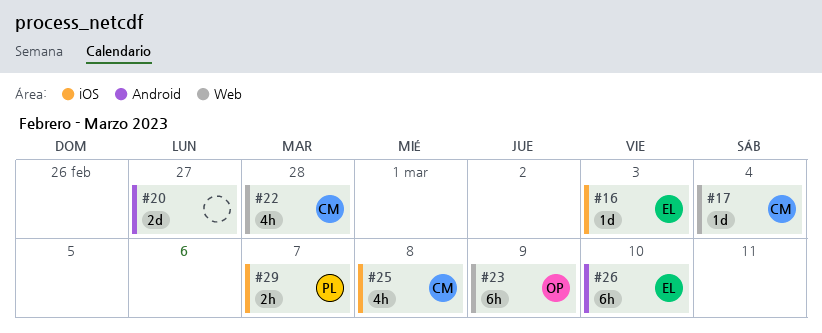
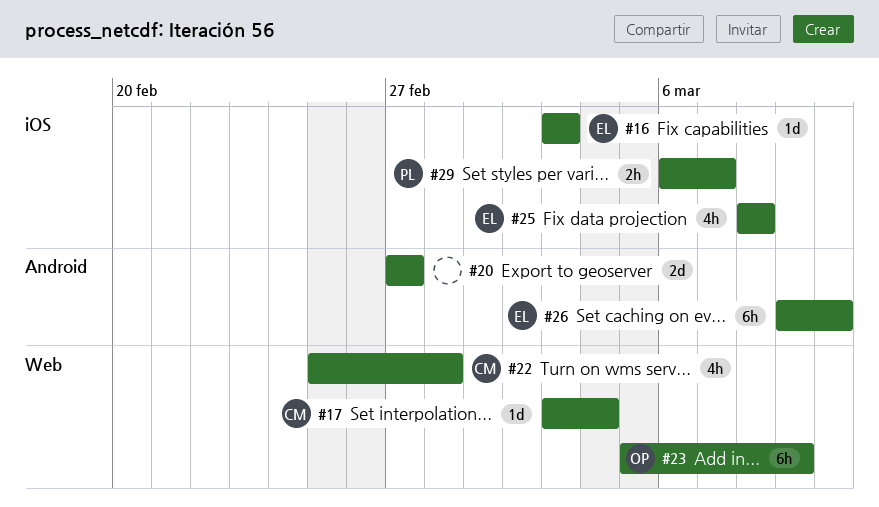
#25, owner: CM -> EL

